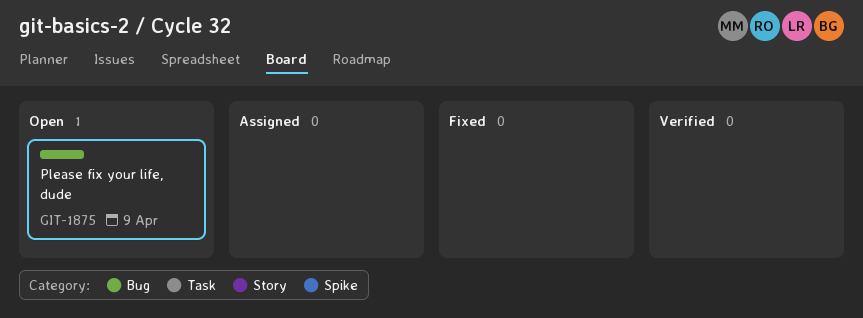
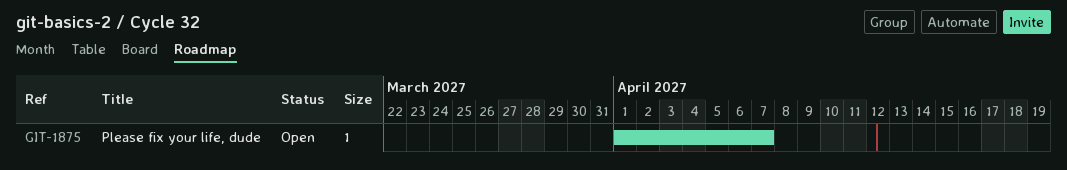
GIT-1875, due: Apr 9 -> Apr 7

